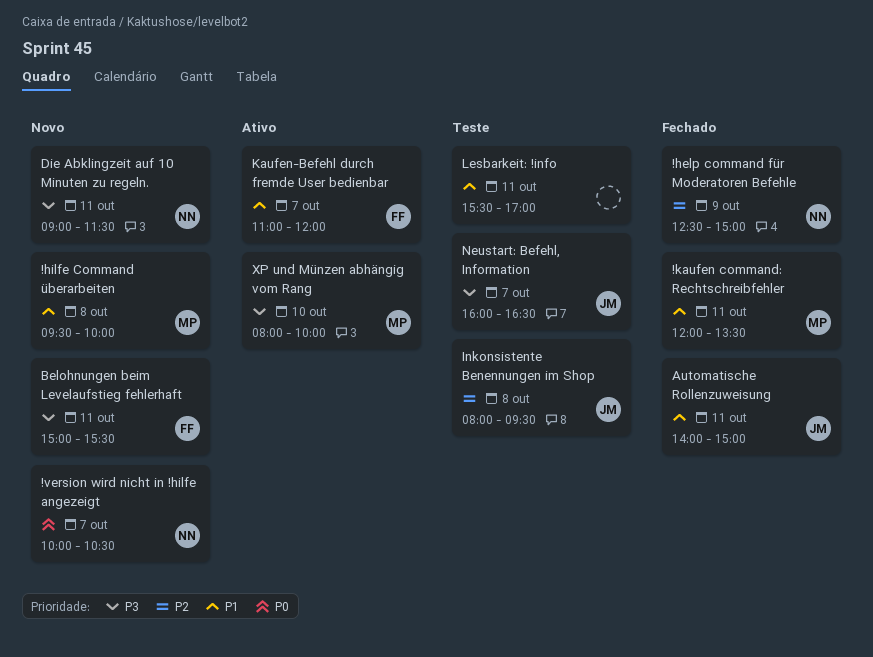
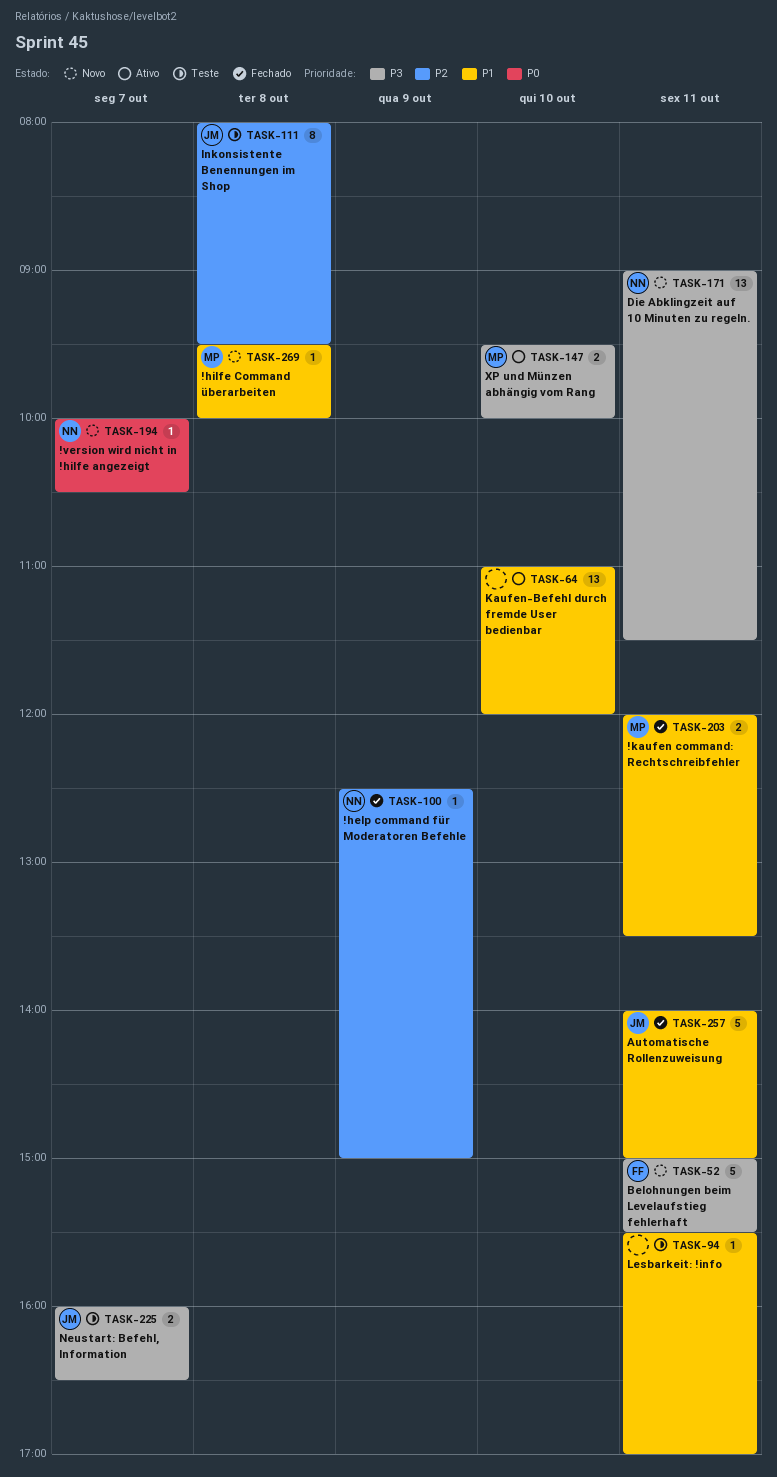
Kaufen-Befehl durch fremde User bedienbar, owner: FF -> none
Kaufen-Befehl durch fremde User bedienbar, day: Oct 7 -> Oct 10
XP und Münzen abhängig vom Rang, begins: 08:00 -> 09:30

